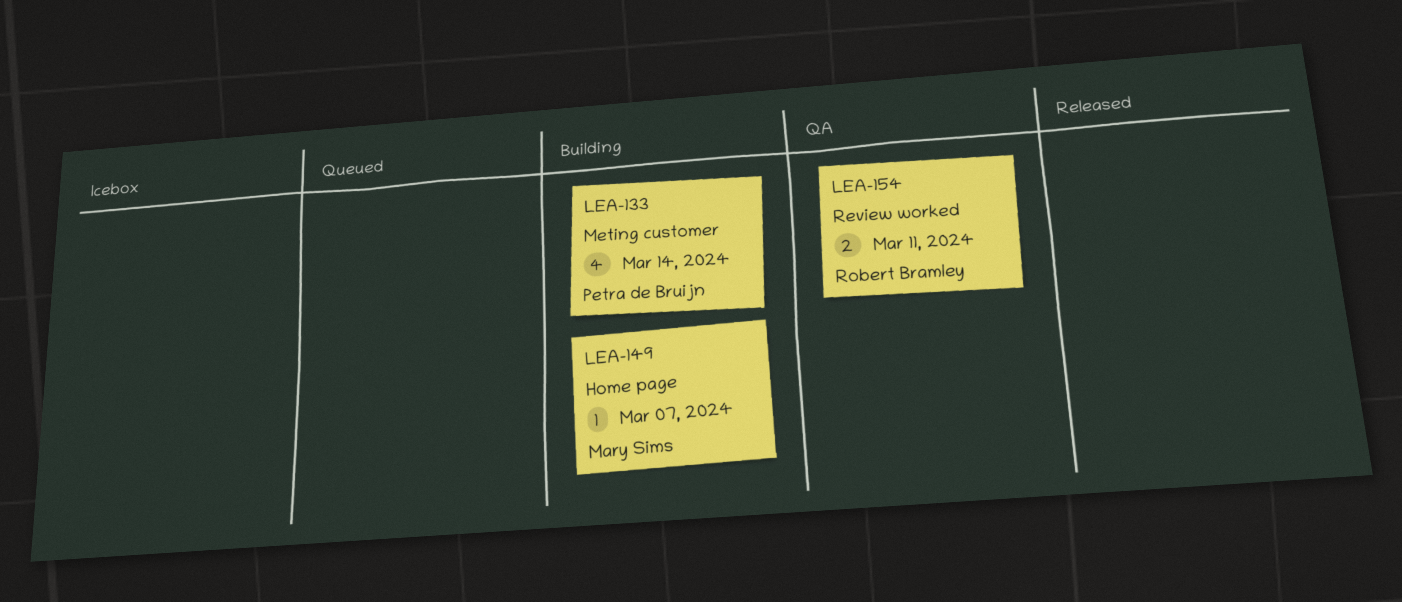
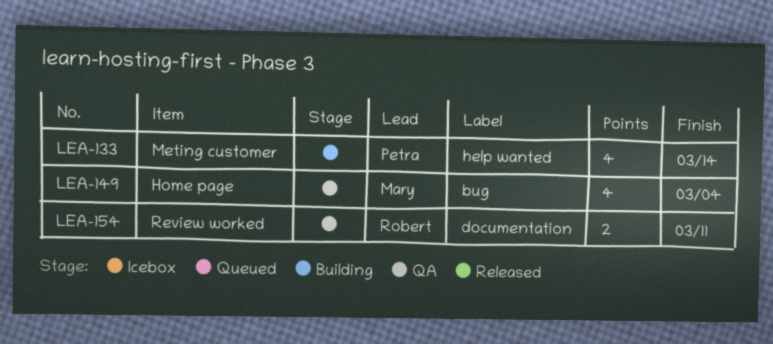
LEA-149, status: Building -> QA
LEA-149, estimate: 1 -> 4
LEA-149, due: Mar 7 -> Mar 4

